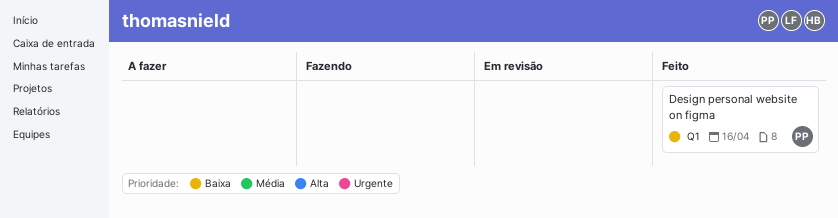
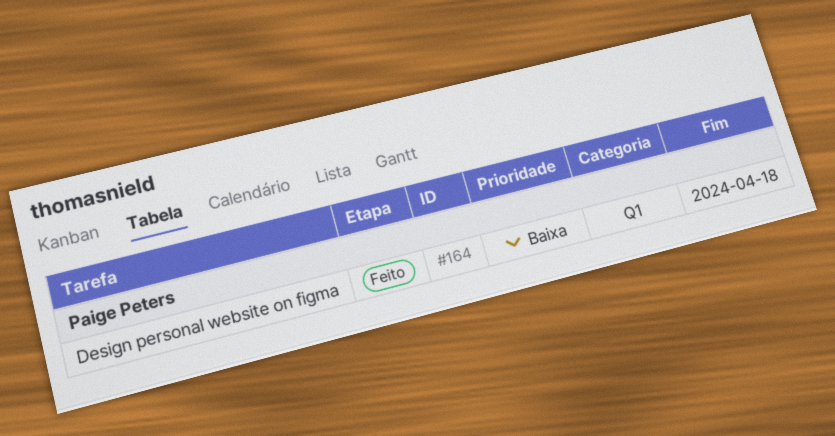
Design personal website on figma, due: Apr 16 -> Apr 18

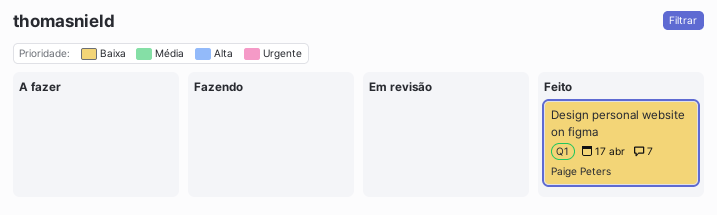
Design personal website on figma, due: Apr 18 -> Apr 17

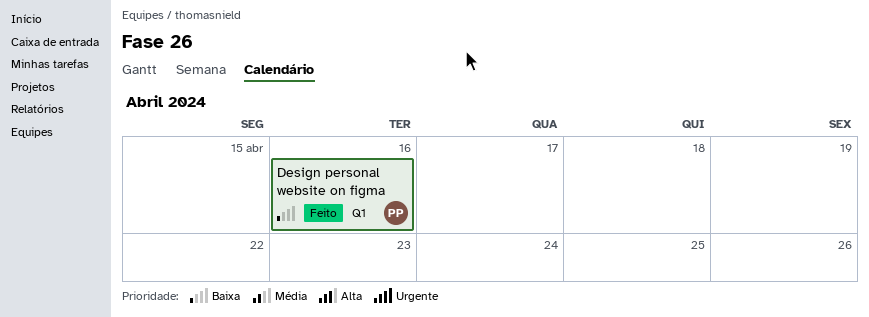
Design personal website on figma, due: Apr 17 -> Apr 16

